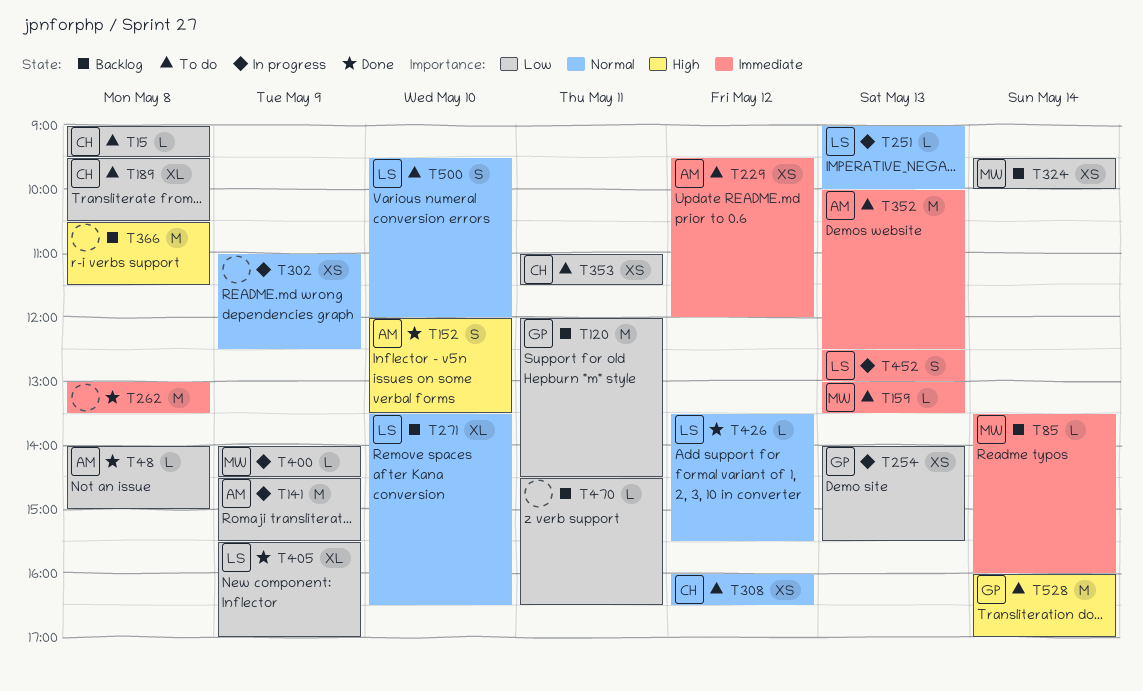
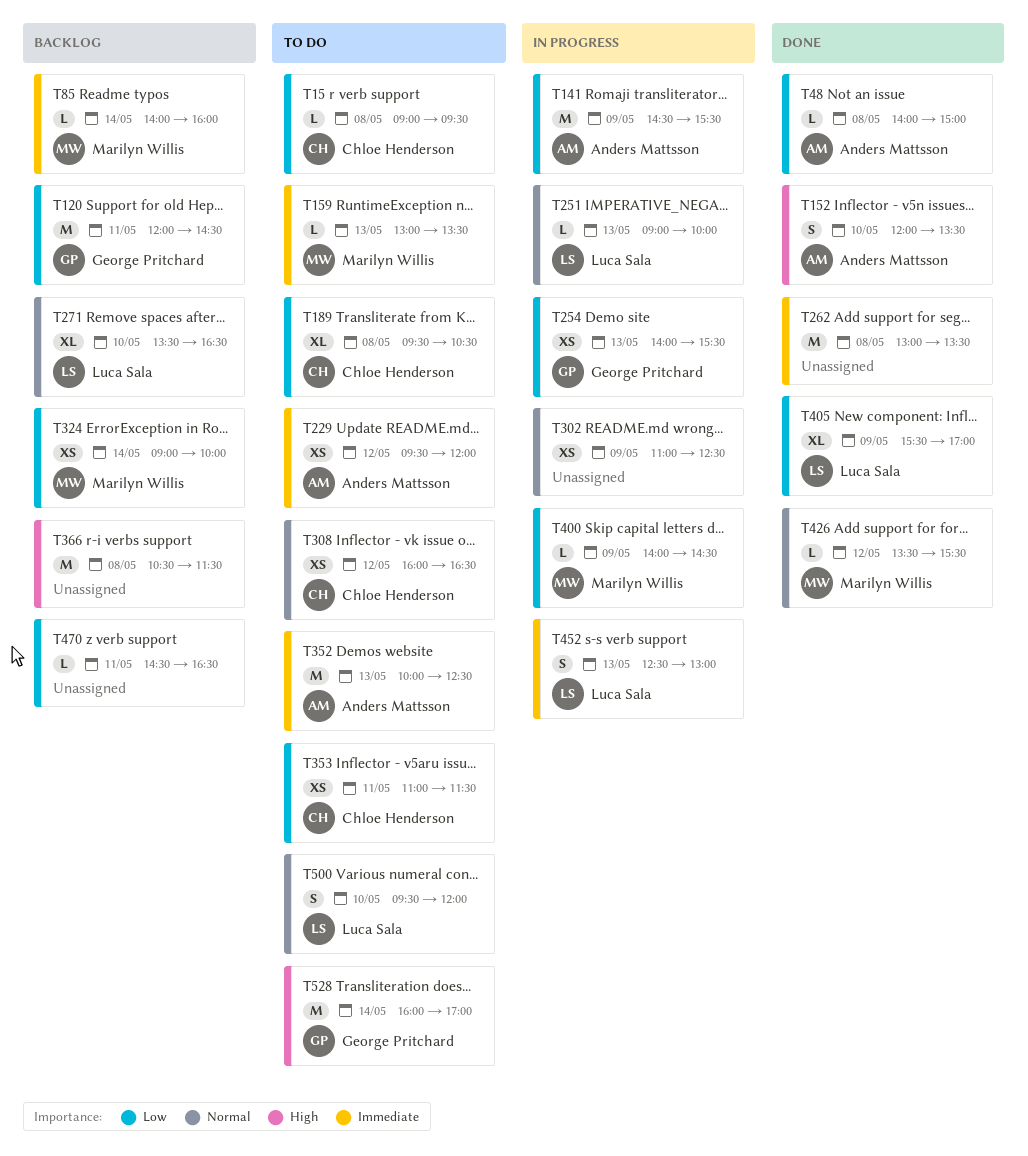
T85, begins: 13:30 -> 14:00
T324, begins: 09:30 -> 09:00
T426, owner: Luca Sala -> Marilyn Willis

